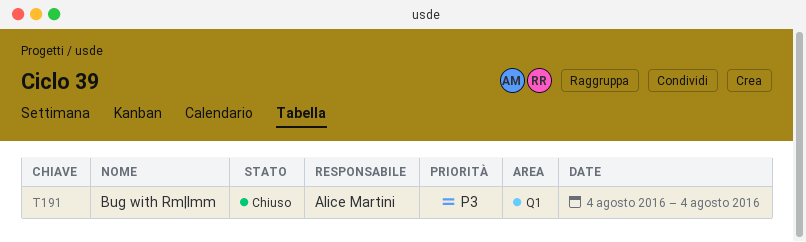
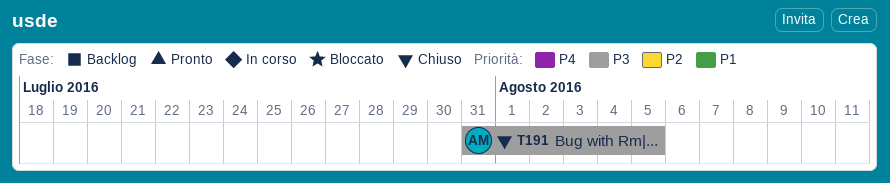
T191, start: Aug 4 -> Jul 31
T191, due: Aug 4 -> Aug 5

